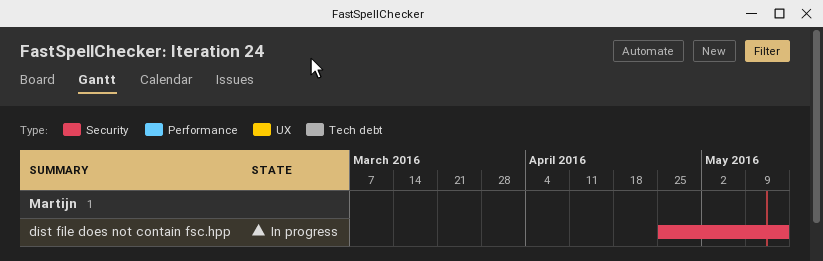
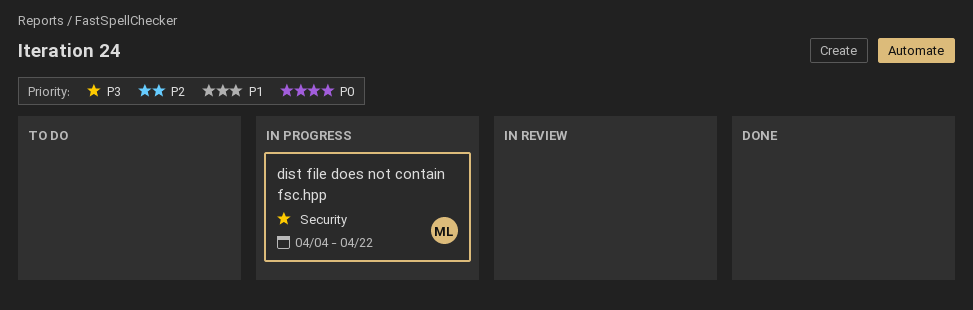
dist file does not contain fsc.hpp, start: Apr 25 -> Apr 4
dist file does not contain fsc.hpp, due: May 13 -> Apr 22

